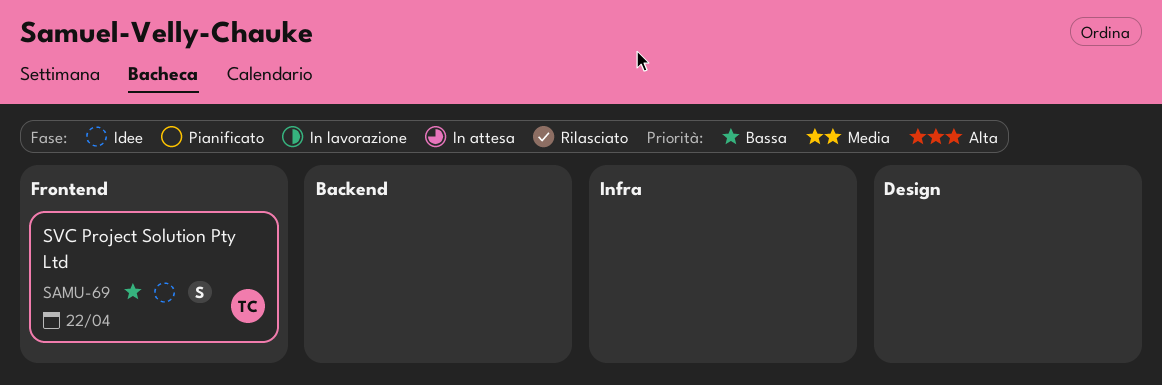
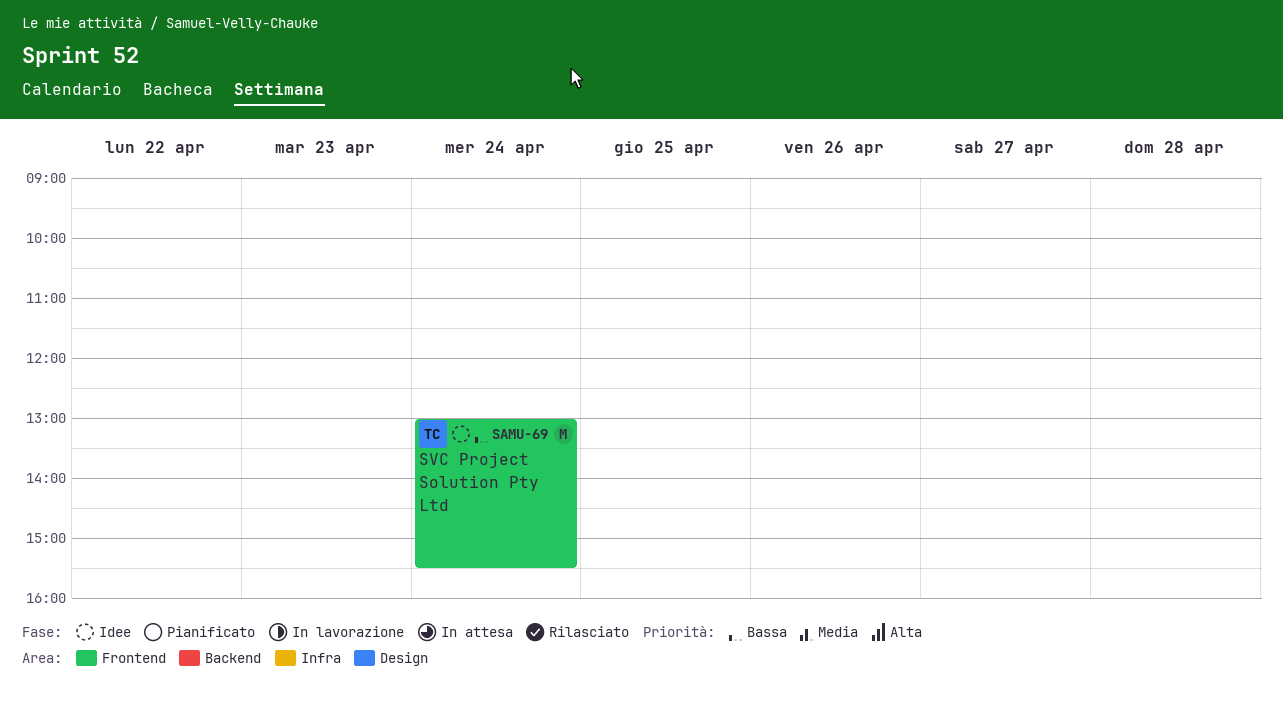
SAMU-69, estimate: S -> M
SAMU-69, day: Apr 22 -> Apr 24

